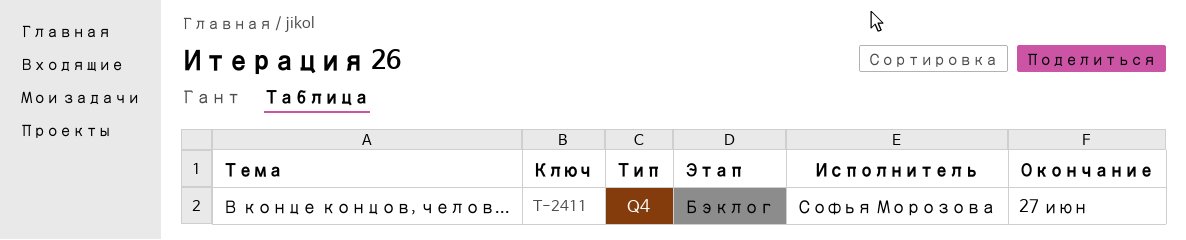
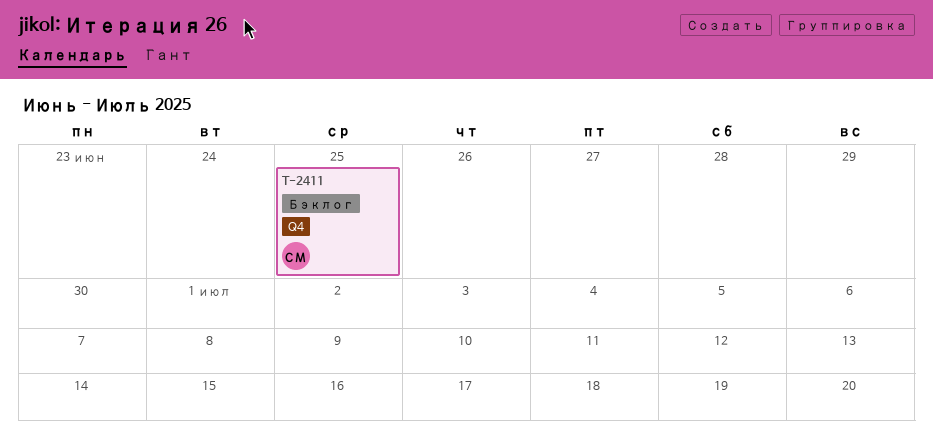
T-2411, due: Jun 27 -> Jun 25

